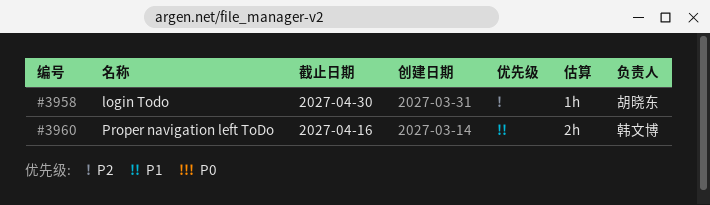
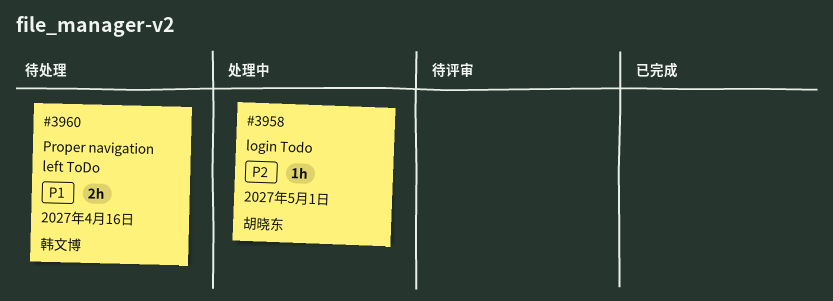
#3958, due: Apr 30 -> May 1

